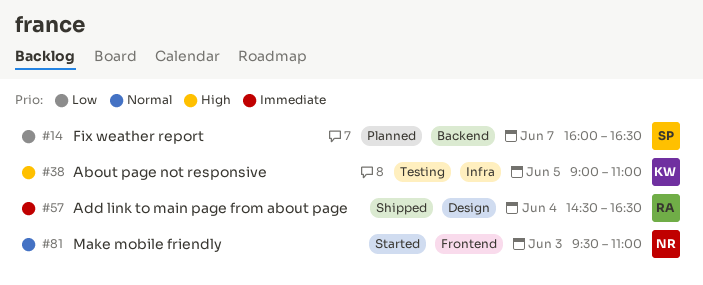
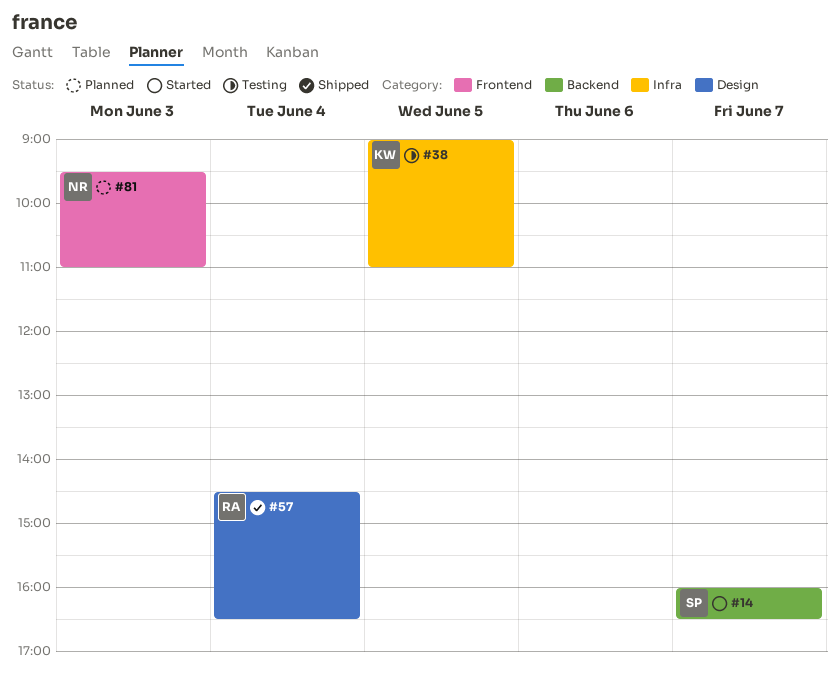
#14, status: Planned -> Started
#81, status: Started -> Planned

